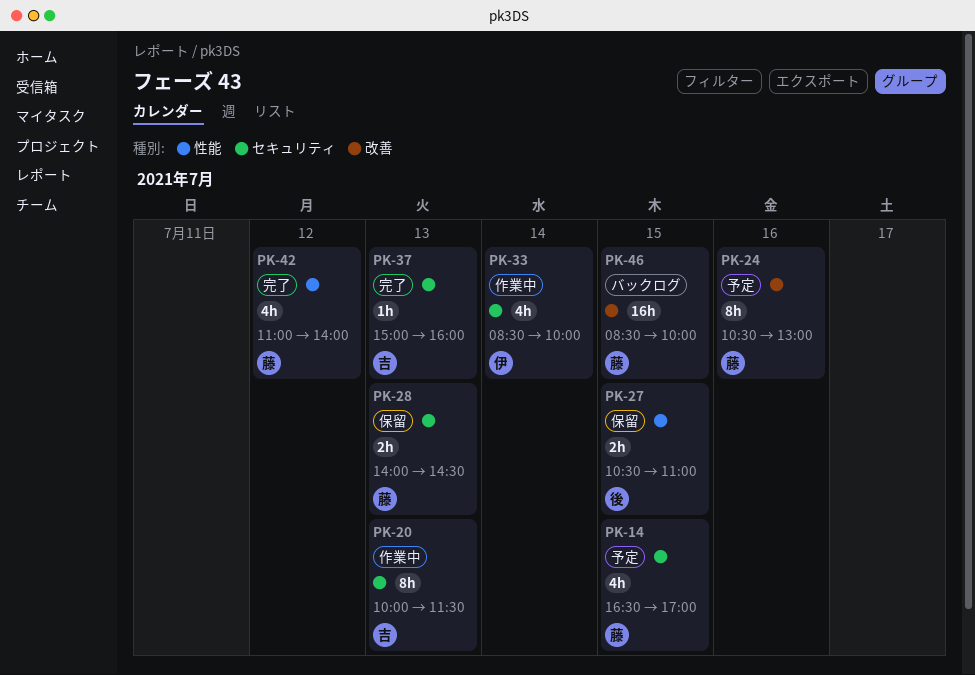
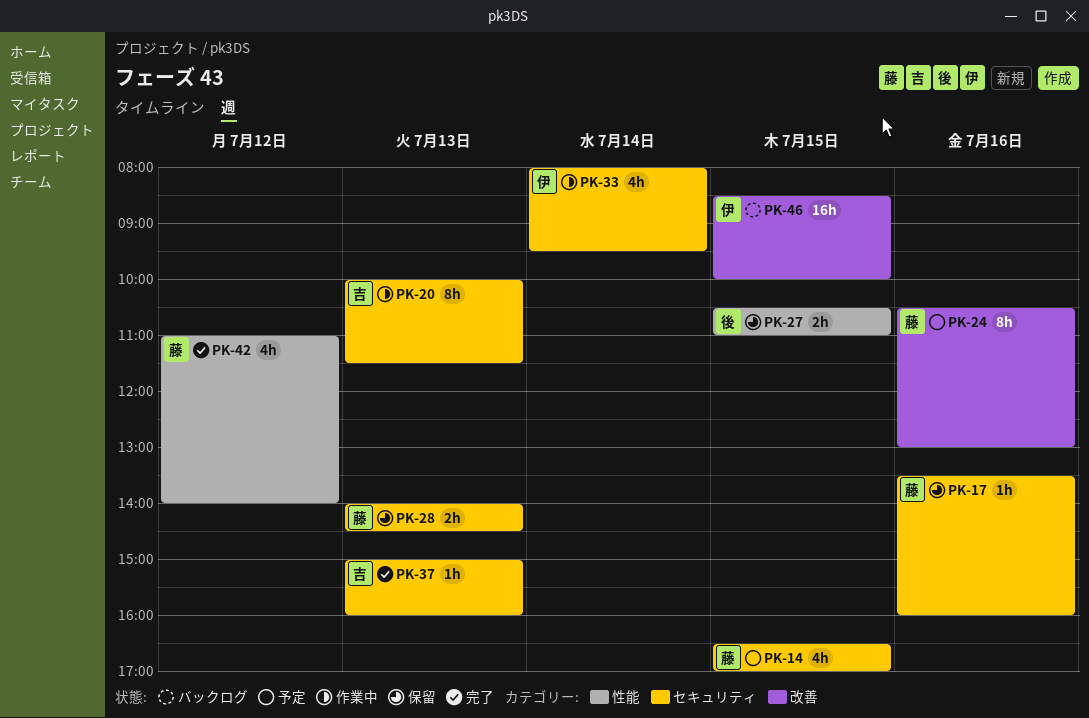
PK-17: none -> present
PK-33, begins: 08:30 -> 08:00
PK-33, ends: 10:00 -> 09:30
PK-46, owner: 藤 -> 伊

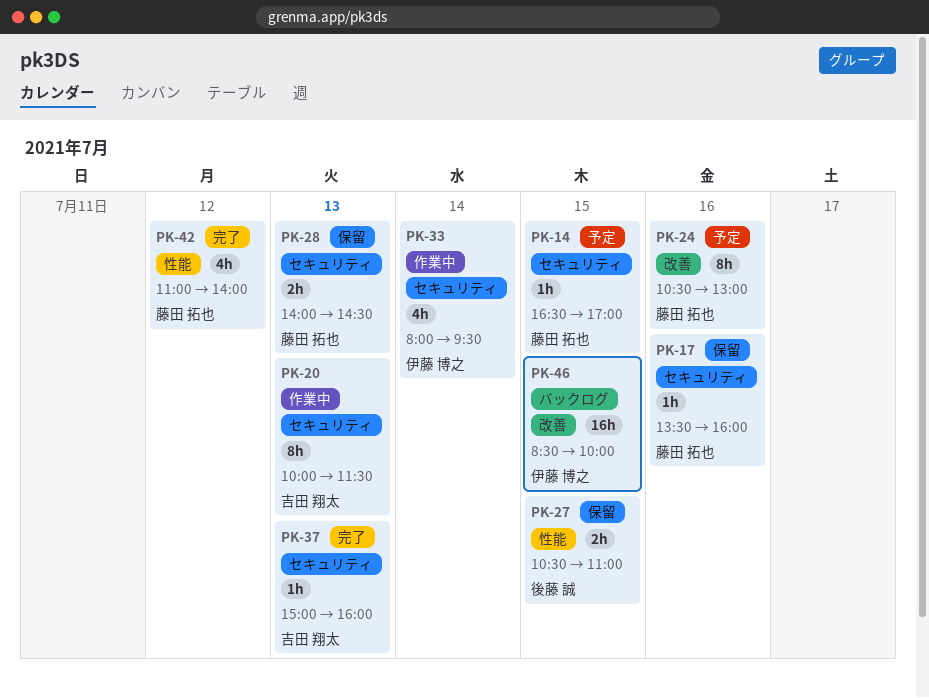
PK-14, estimate: 4h -> 1h

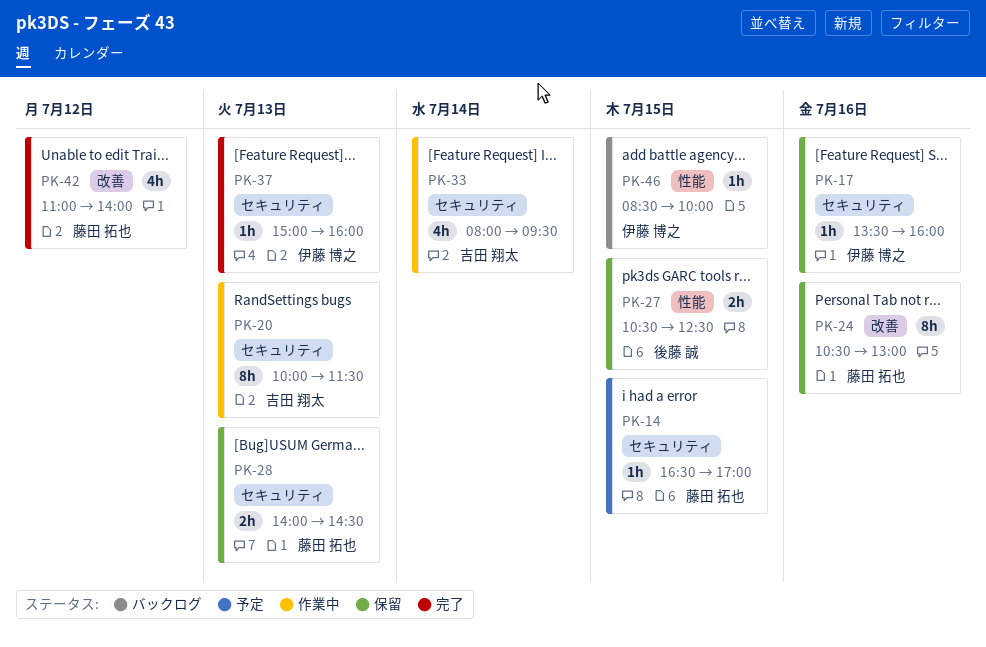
PK-17, owner: 藤田 拓也 -> 伊藤 博之
PK-24, status: 予定 -> 保留
PK-27, ends: 11:00 -> 12:30
PK-33, owner: 伊藤 博之 -> 吉田 翔太
PK-37, owner: 吉田 翔太 -> 伊藤 博之
PK-42, label: 性能 -> 改善
PK-46, label: 改善 -> 性能
PK-46, estimate: 16h -> 1h

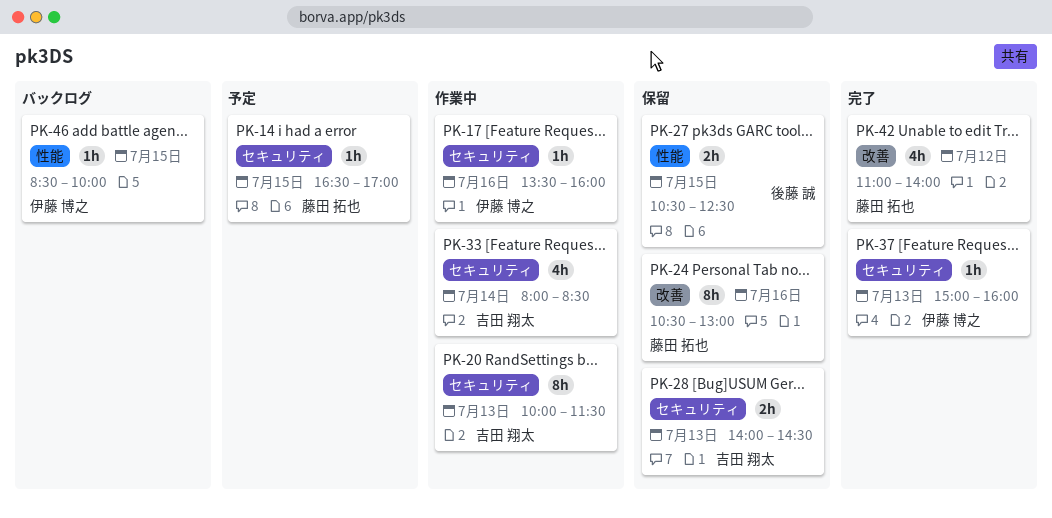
PK-17, status: 保留 -> 作業中
PK-28, owner: 藤田 拓也 -> 吉田 翔太
PK-33, ends: 09:30 -> 08:30

